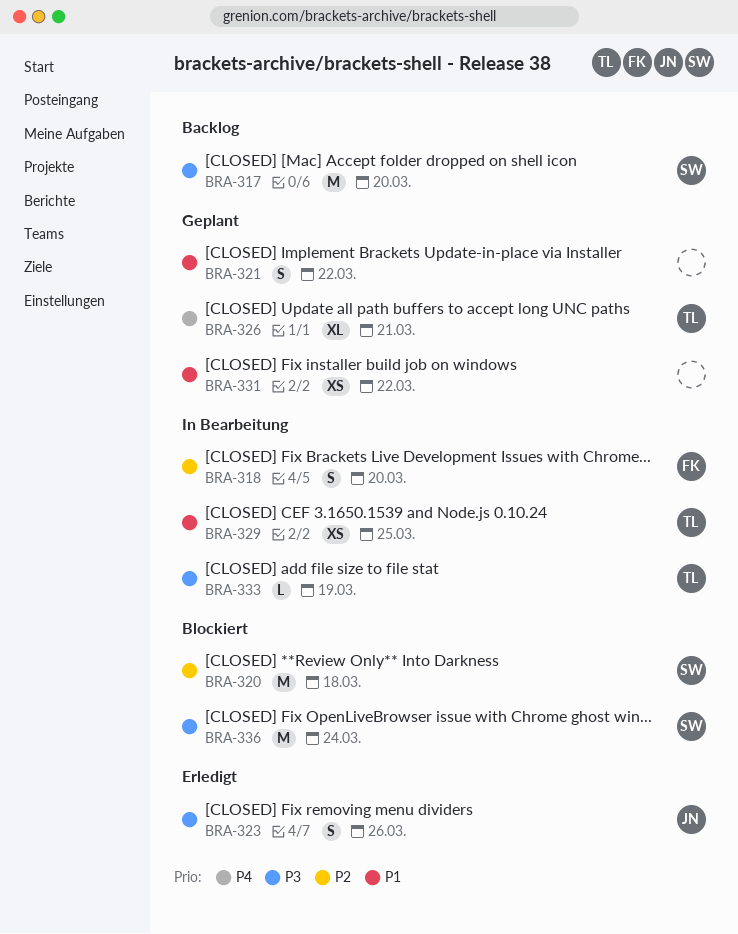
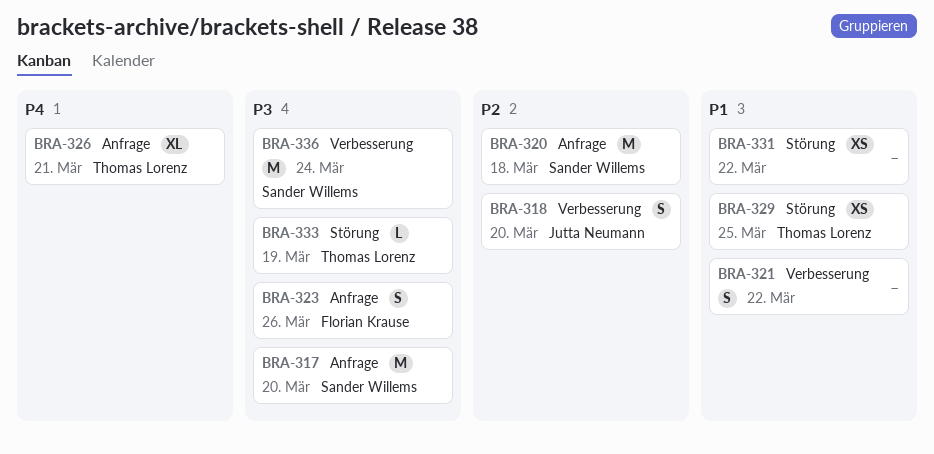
BRA-318, owner: Florian Krause -> Jutta Neumann
BRA-323, owner: Jutta Neumann -> Florian Krause

